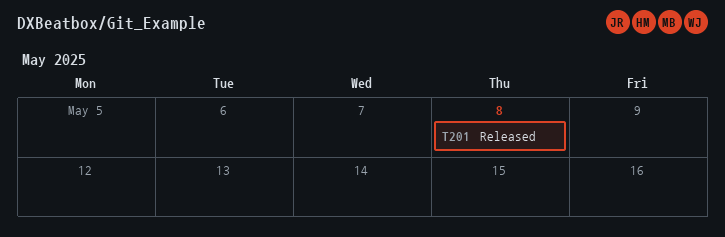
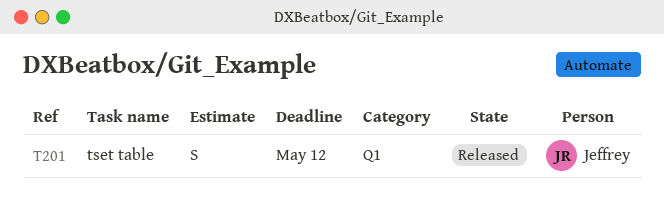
T201, due: May 8 -> May 12

